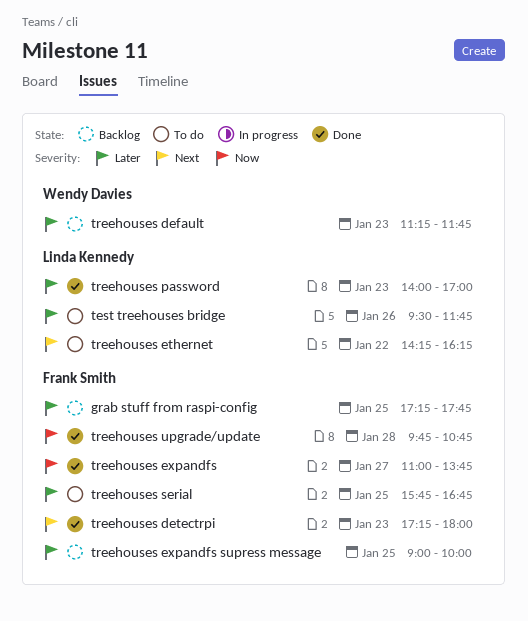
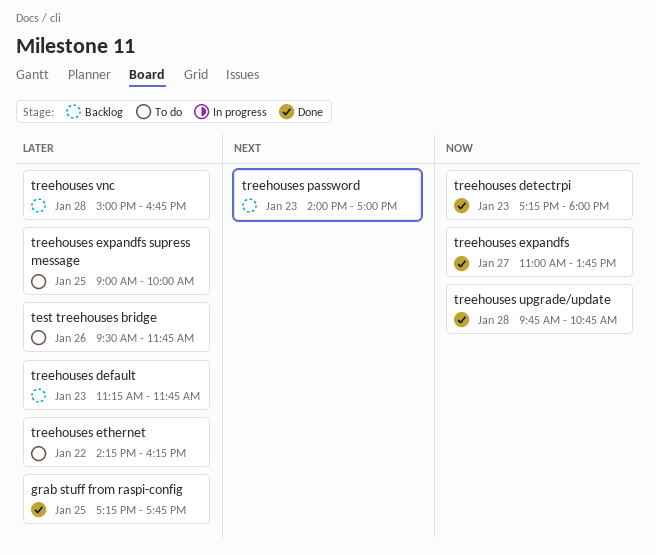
grab stuff from raspi-config, status: Backlog -> Done
treehouses detectrpi, priority: Next -> Now
treehouses ethernet, priority: Next -> Later
treehouses expandfs supress message, status: Backlog -> To do
treehouses password, status: Done -> Backlog
treehouses password, priority: Later -> Next
treehouses serial: present -> none
treehouses vnc: none -> present

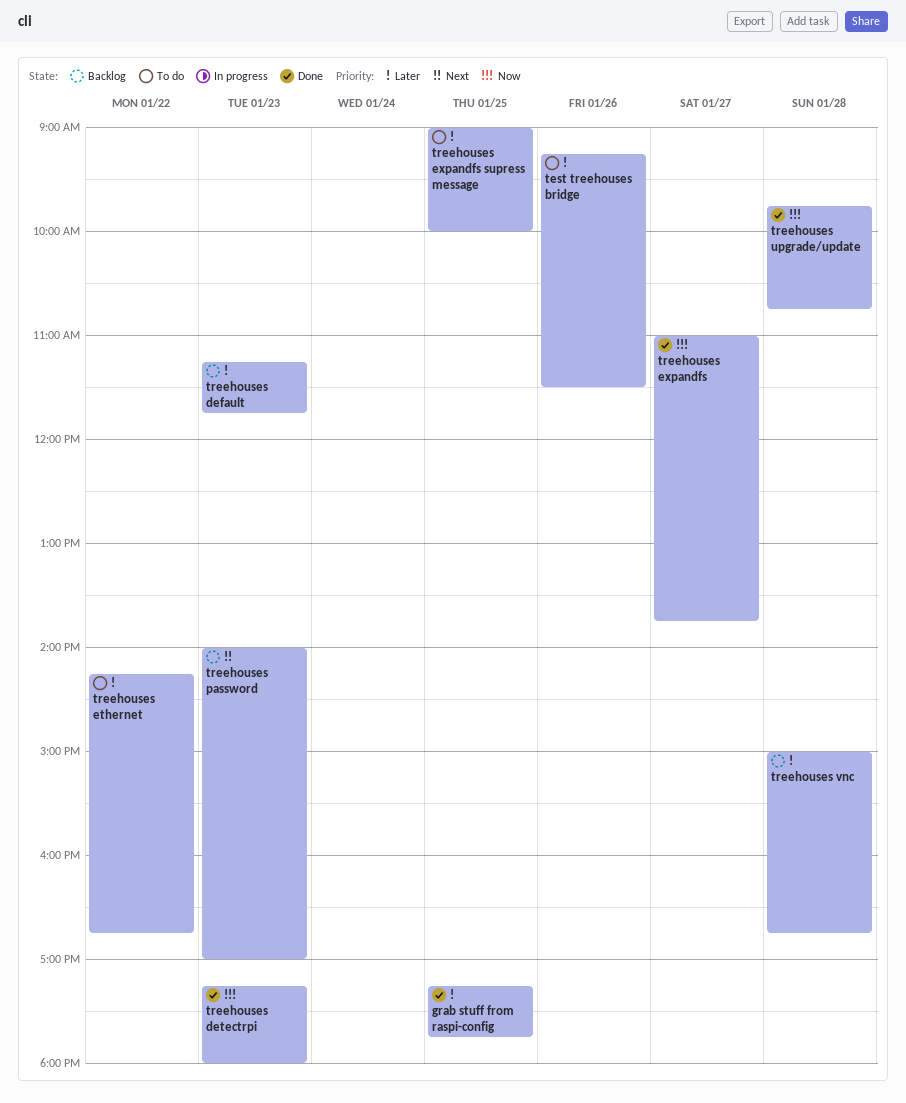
test treehouses bridge, begins: 09:30 -> 09:15
test treehouses bridge, ends: 11:45 -> 11:30
treehouses ethernet, ends: 16:15 -> 16:45

